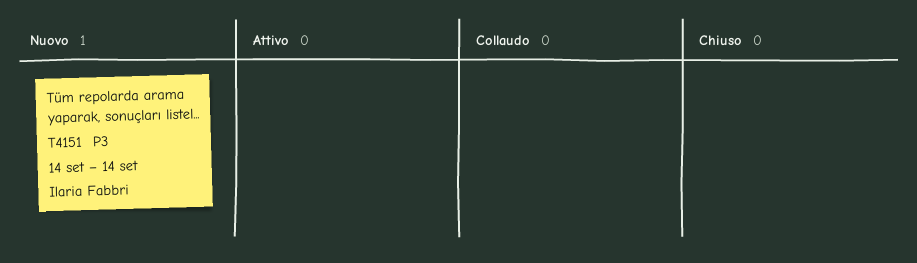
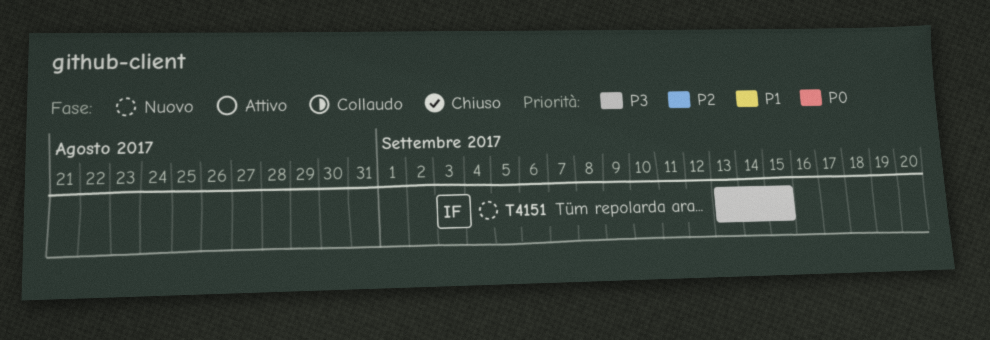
T4151, start: Sep 14 -> Sep 13
T4151, due: Sep 14 -> Sep 15

